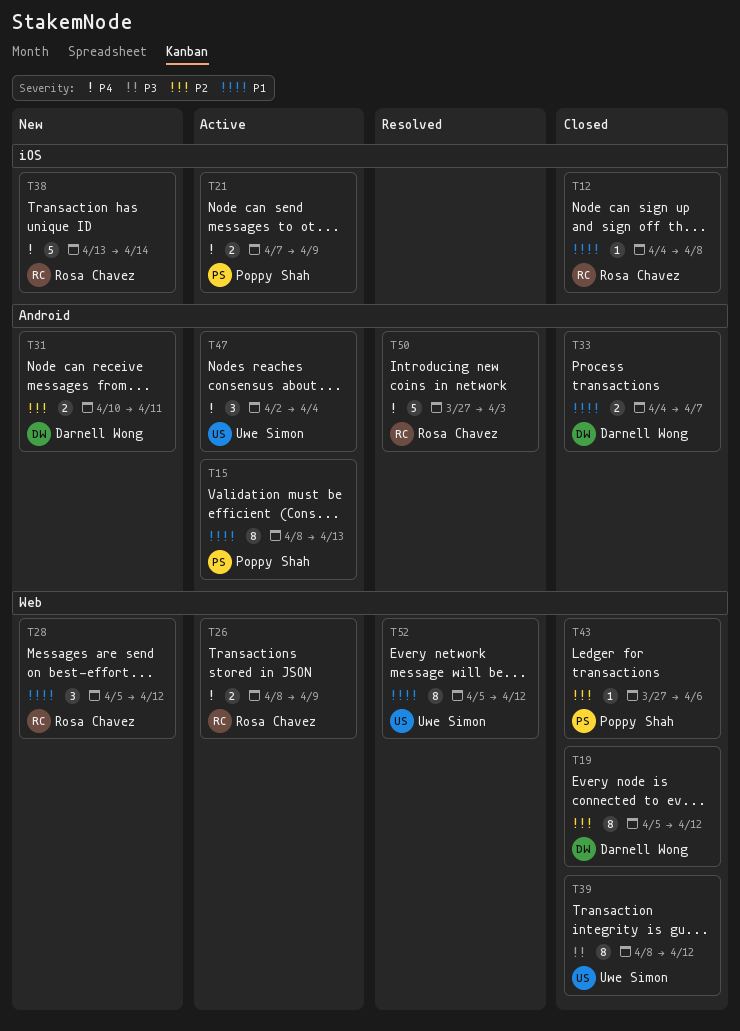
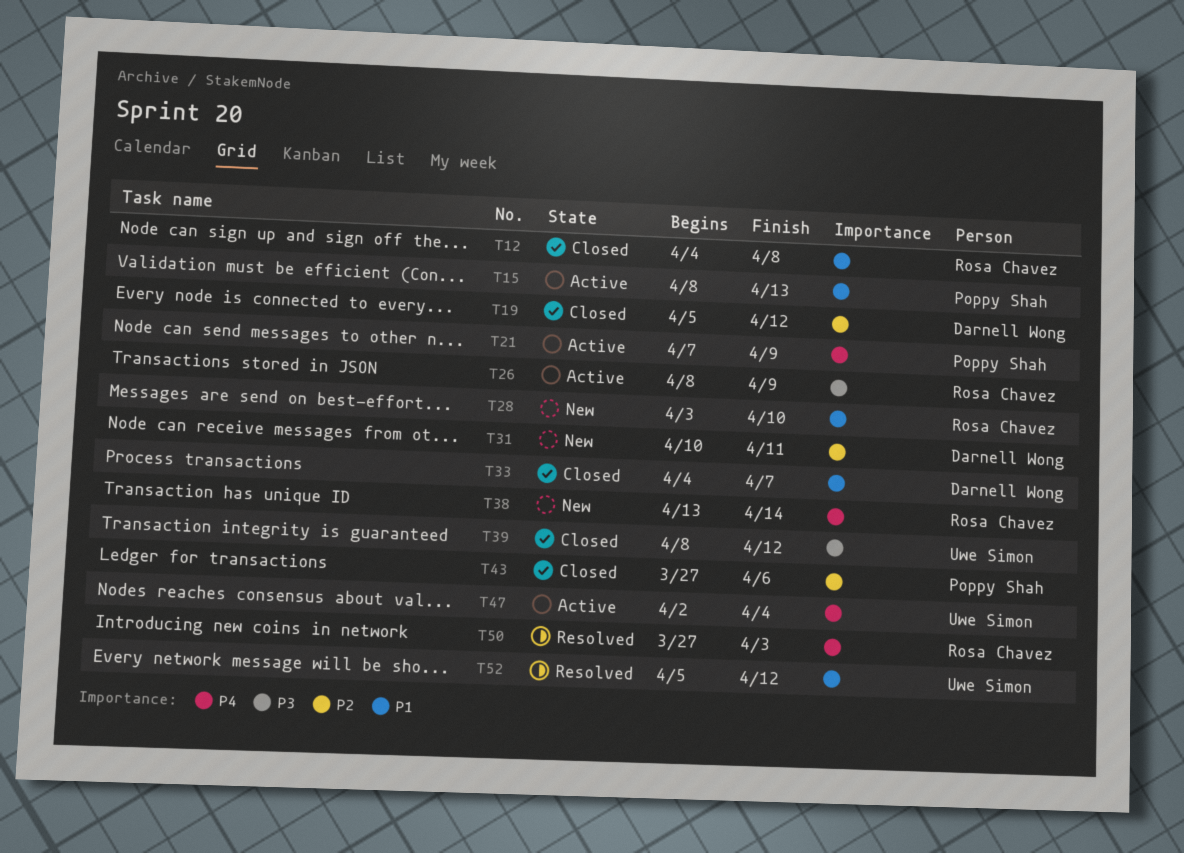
T26, priority: P4 -> P3
T28, start: Apr 5 -> Apr 3
T28, due: Apr 12 -> Apr 10

